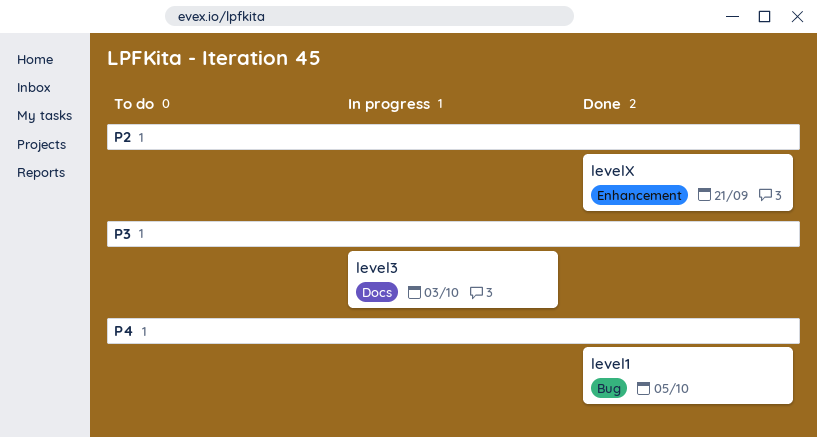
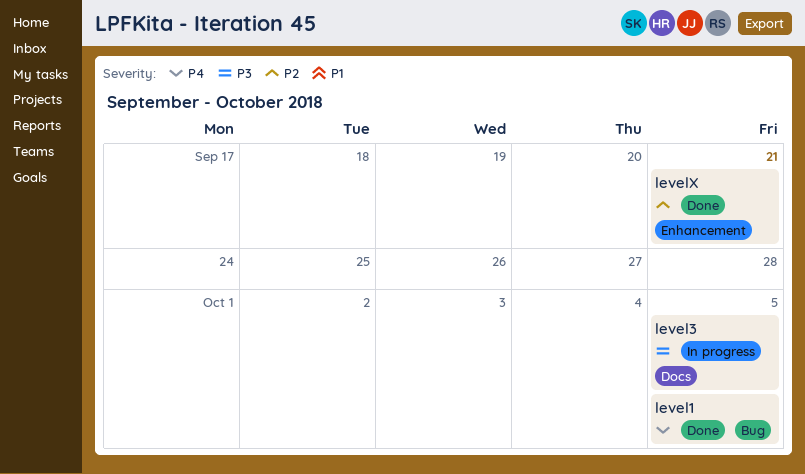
level3, due: Oct 3 -> Oct 5

